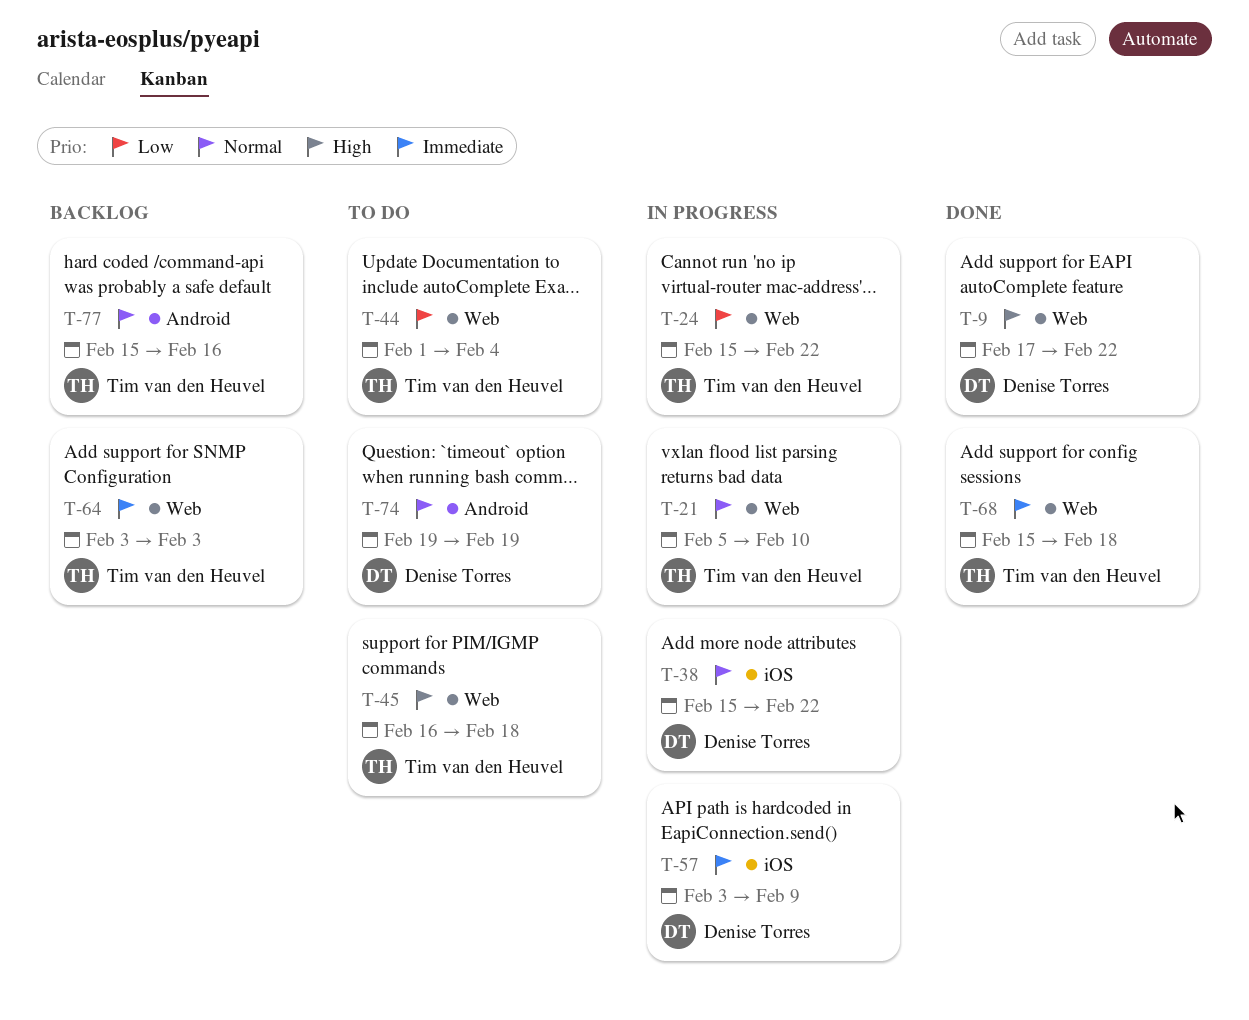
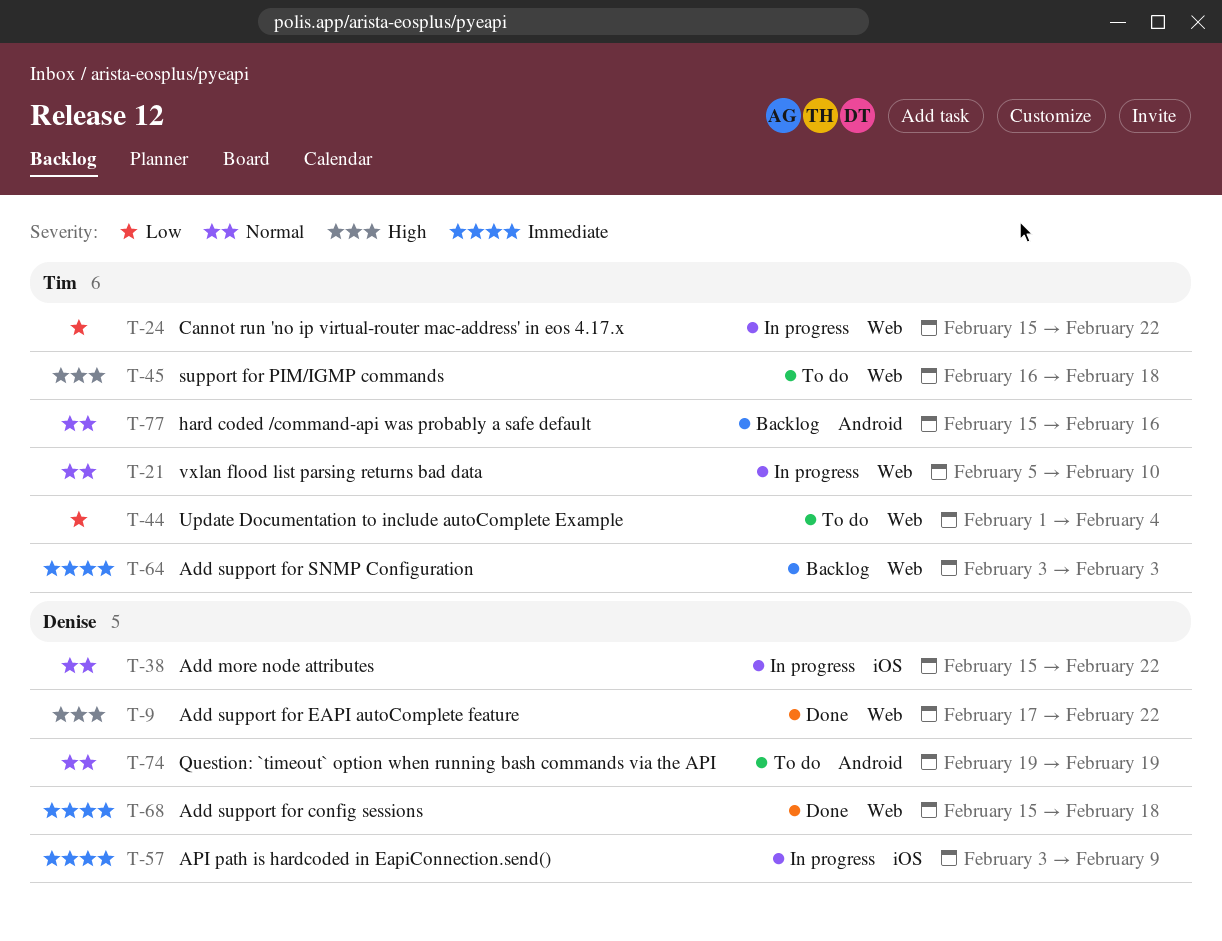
T-68, owner: Tim van den Heuvel -> Denise Torres

